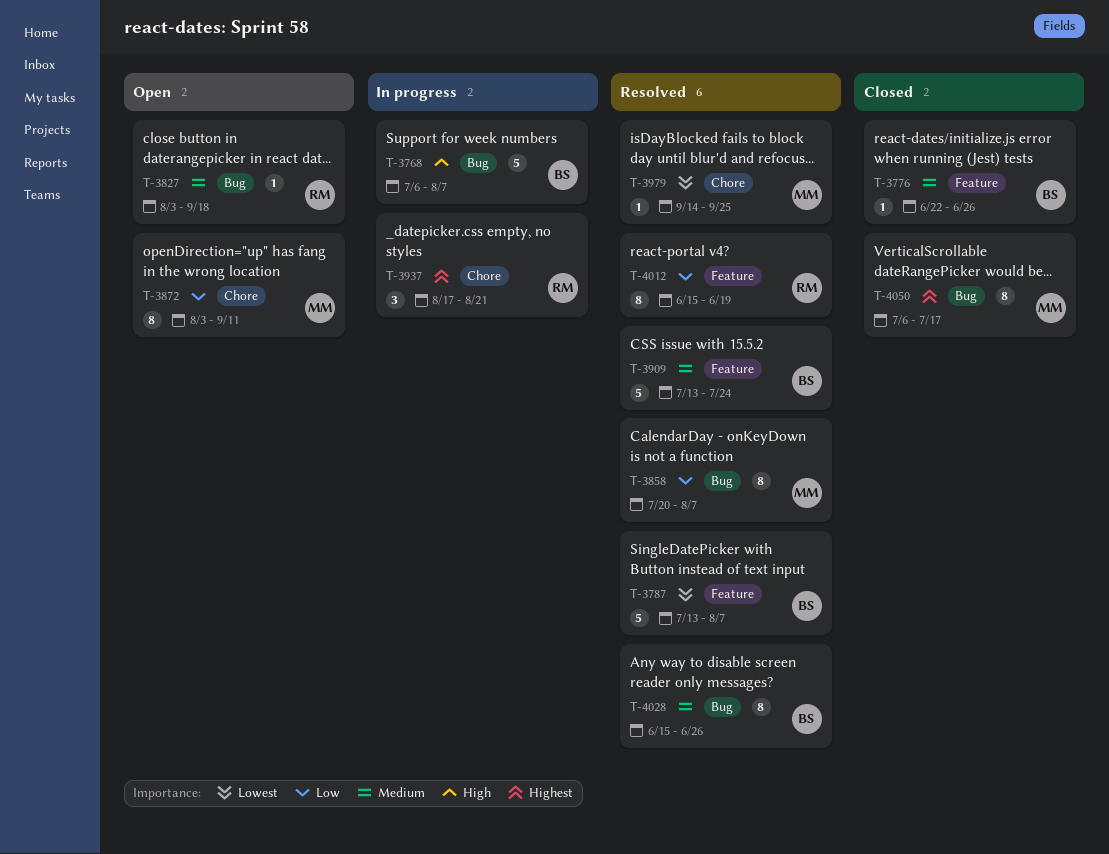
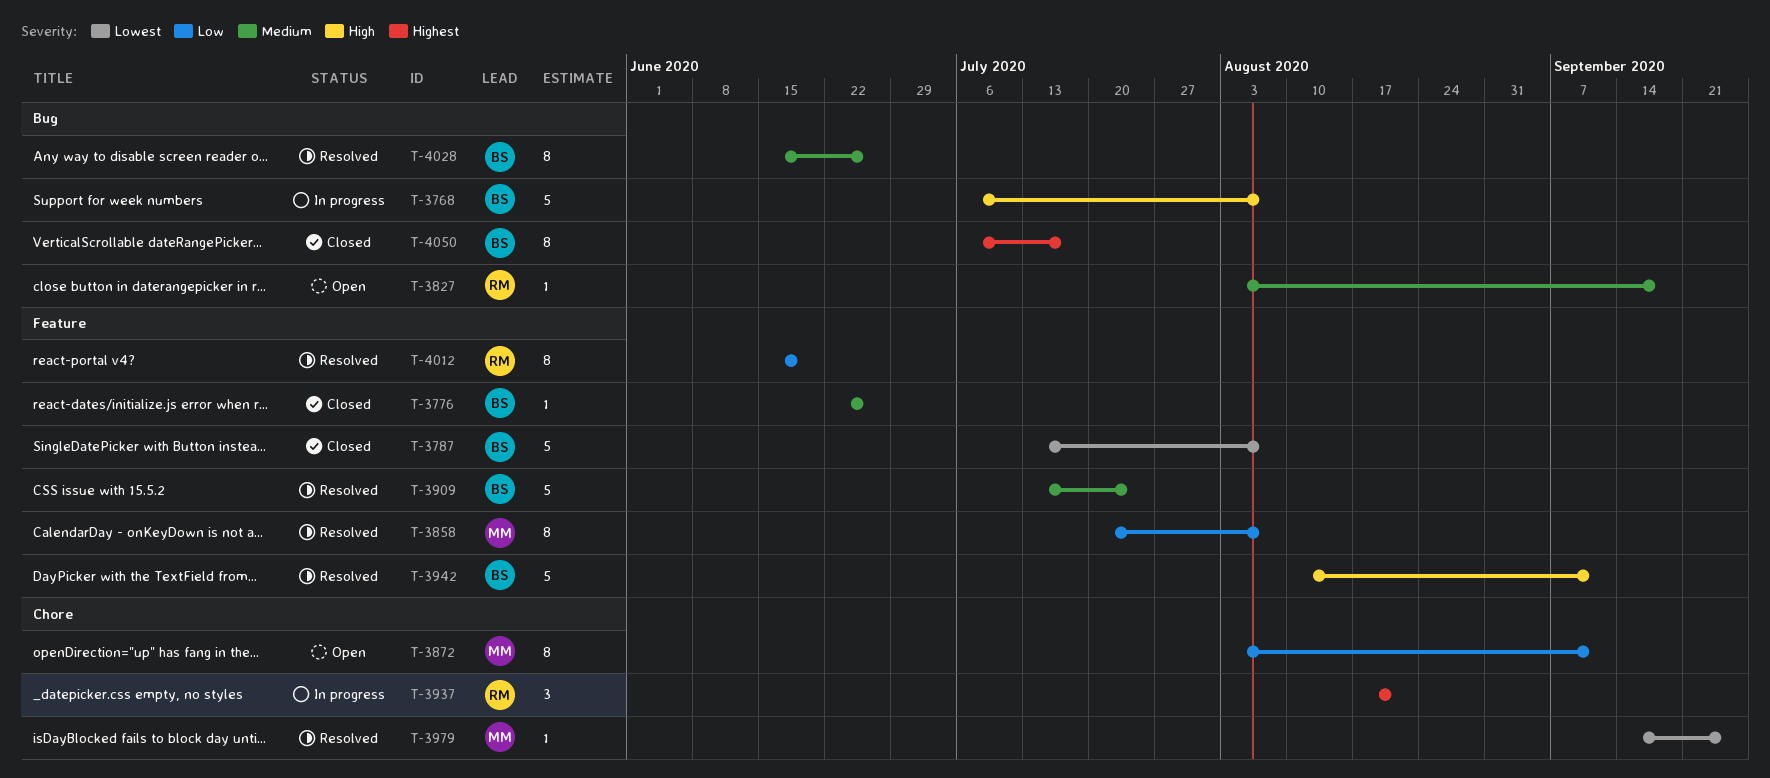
T-3787, status: Resolved -> Closed
T-3858, label: Bug -> Feature
T-3942: none -> present
T-4050, owner: MM -> BS

